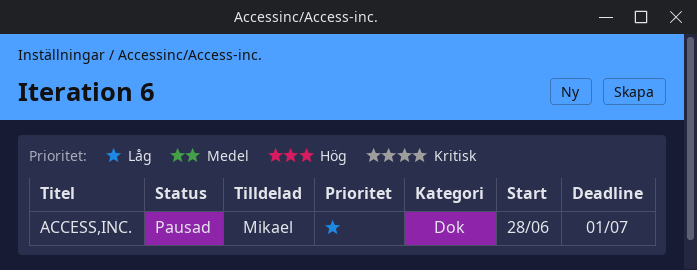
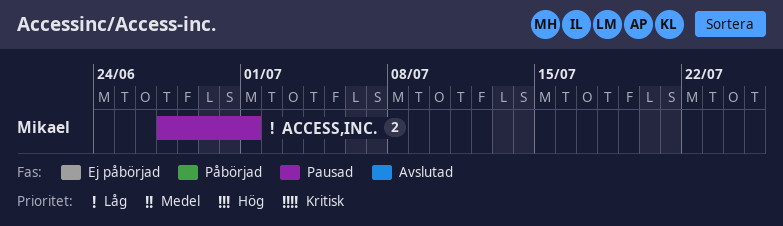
ACCESS,INC., start: Jun 28 -> Jun 27

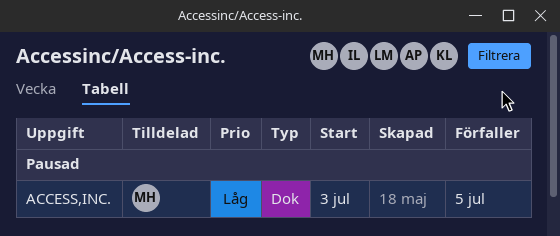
ACCESS,INC., start: Jun 27 -> Jul 3
ACCESS,INC., due: Jul 1 -> Jul 5

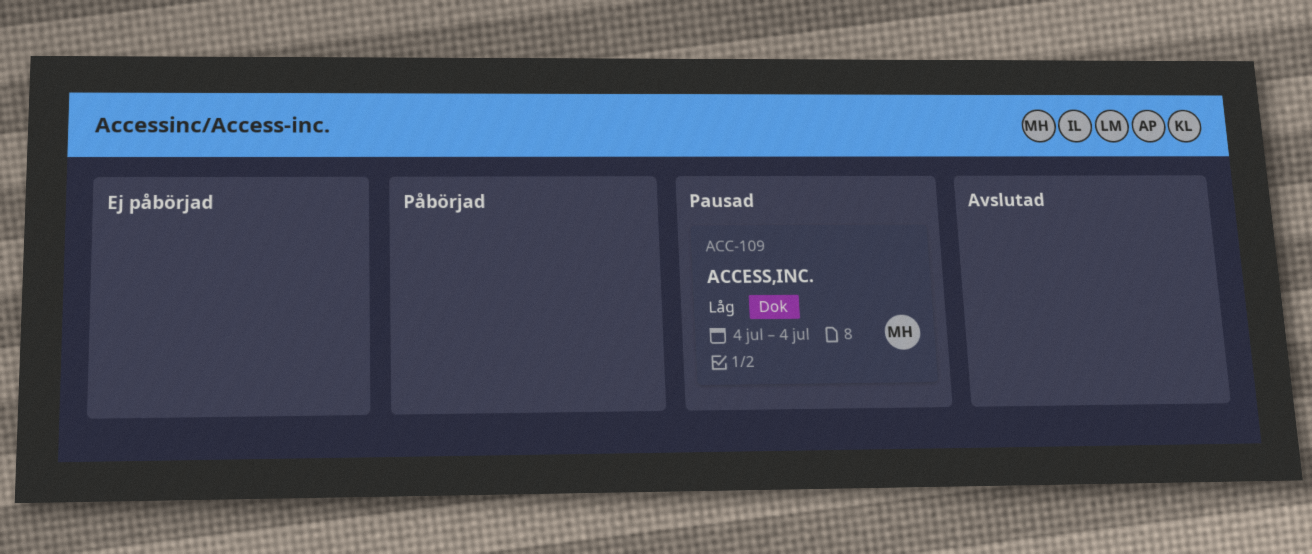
ACCESS,INC., start: Jul 3 -> Jul 4
ACCESS,INC., due: Jul 5 -> Jul 4

